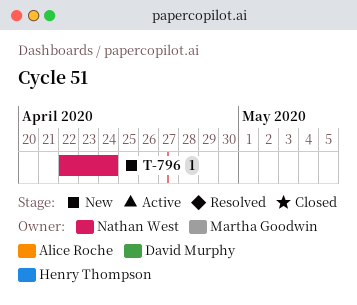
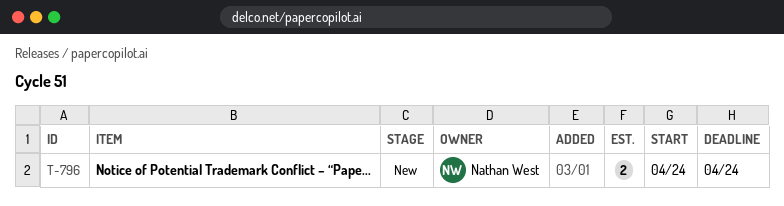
T-796, estimate: 1 -> 2
T-796, start: Apr 22 -> Apr 24

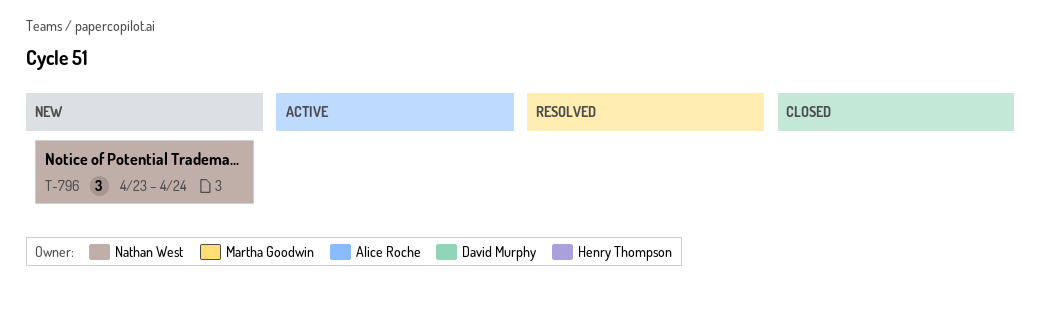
T-796, estimate: 2 -> 3
T-796, start: Apr 24 -> Apr 23

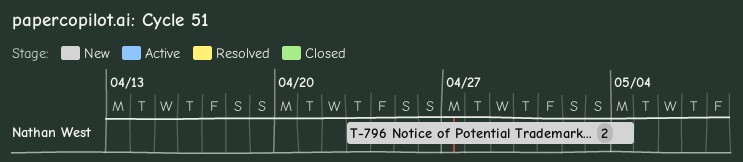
T-796, estimate: 3 -> 2
T-796, due: Apr 24 -> May 4

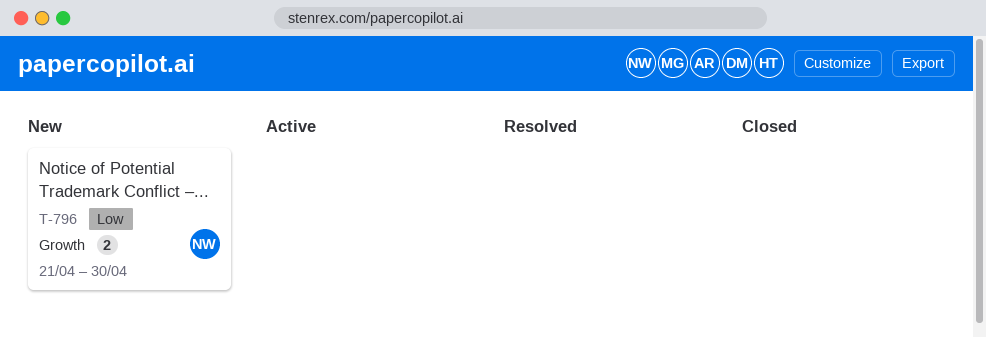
T-796, start: Apr 23 -> Apr 21
T-796, due: May 4 -> Apr 30

